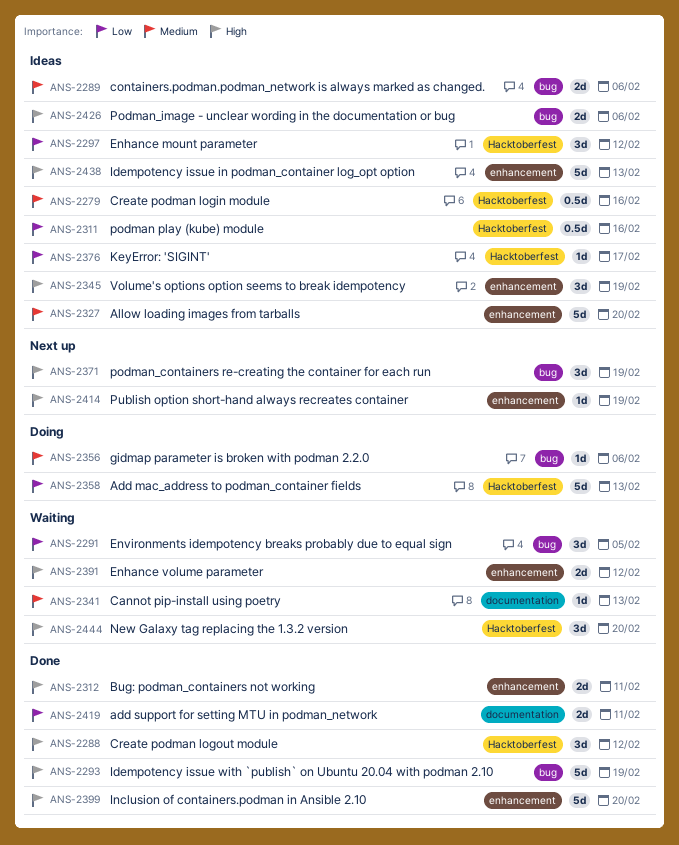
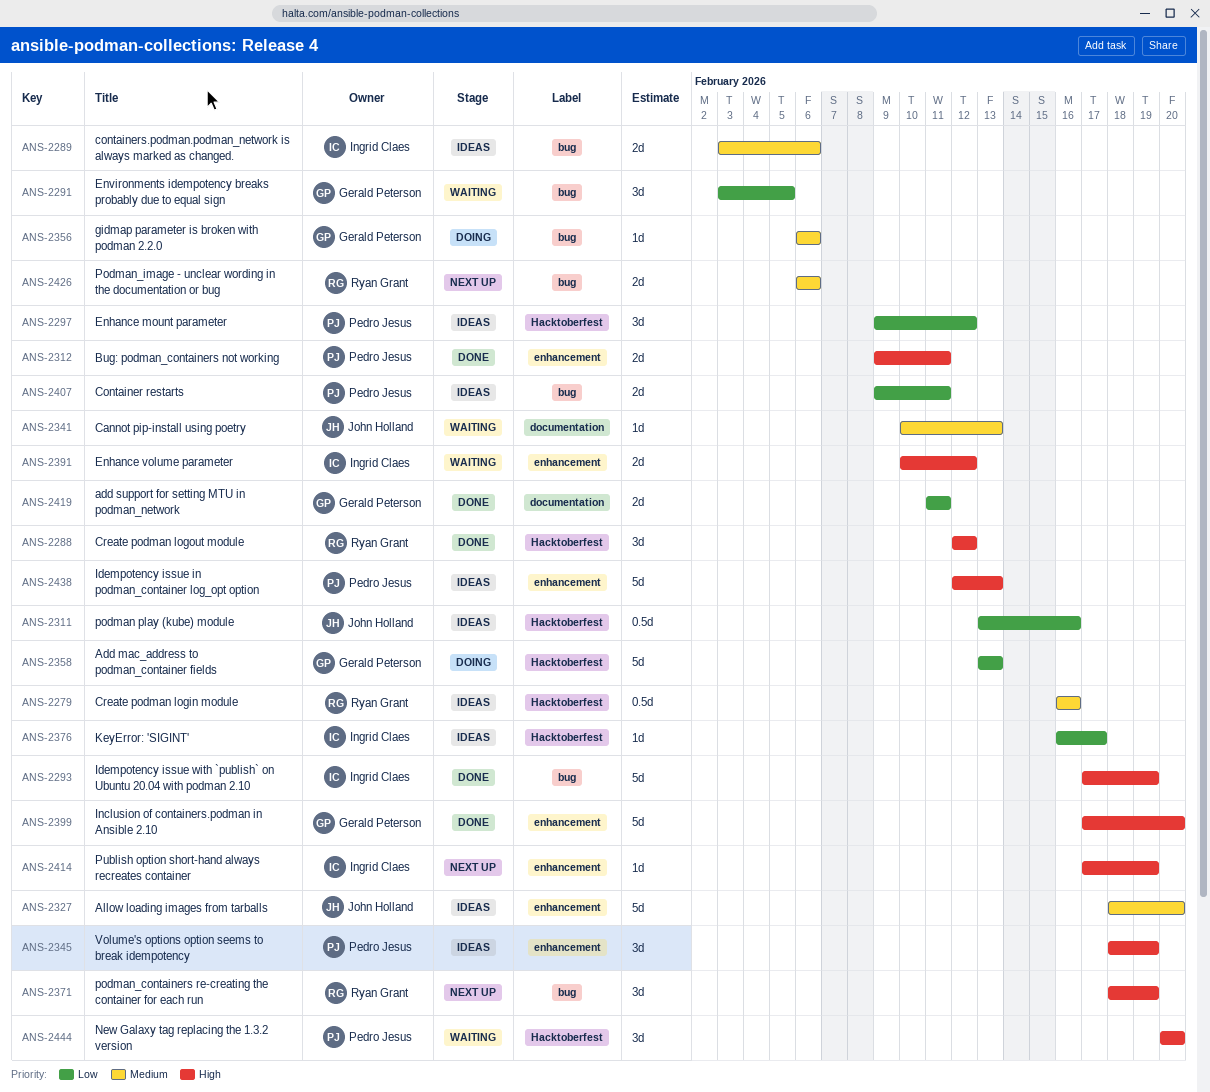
ANS-2407: none -> present
ANS-2426, status: Ideas -> Next up
ANS-2426, priority: High -> Medium

